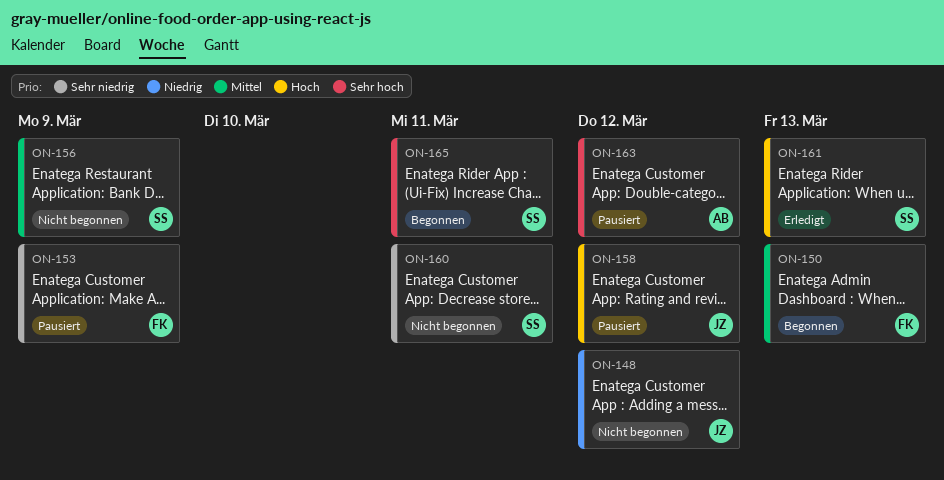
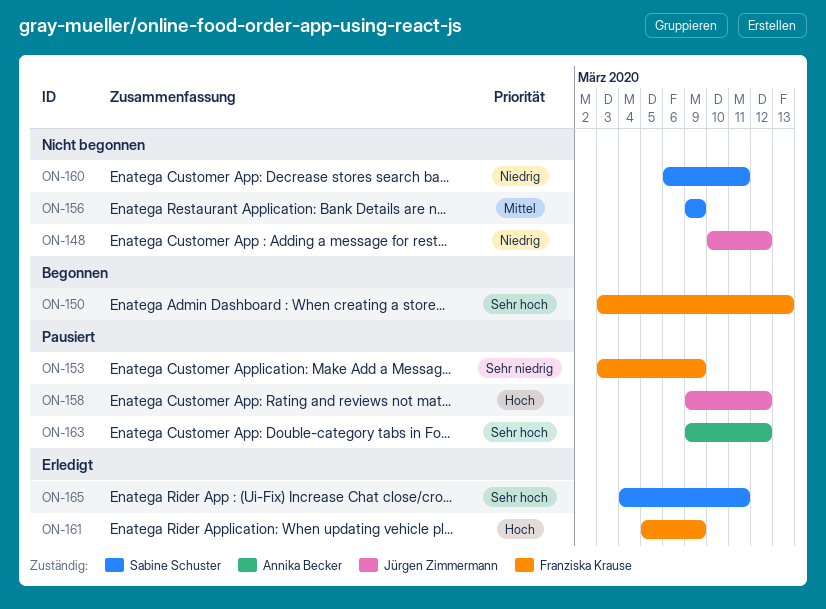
ON-150, priority: Mittel -> Sehr hoch
ON-160, priority: Sehr niedrig -> Niedrig
ON-161, owner: Sabine Schuster -> Franziska Krause
ON-161, due: Mar 13 -> Mar 9
ON-165, status: Begonnen -> Erledigt

